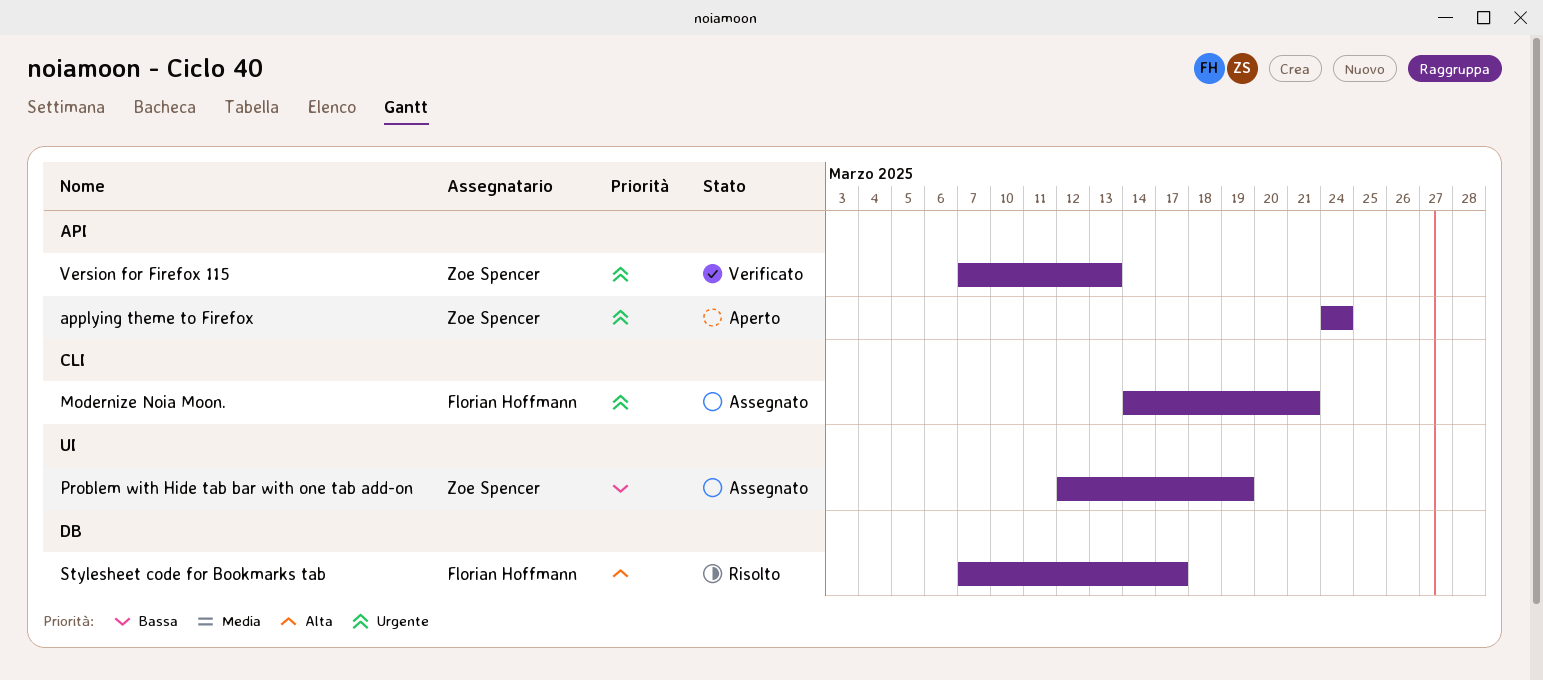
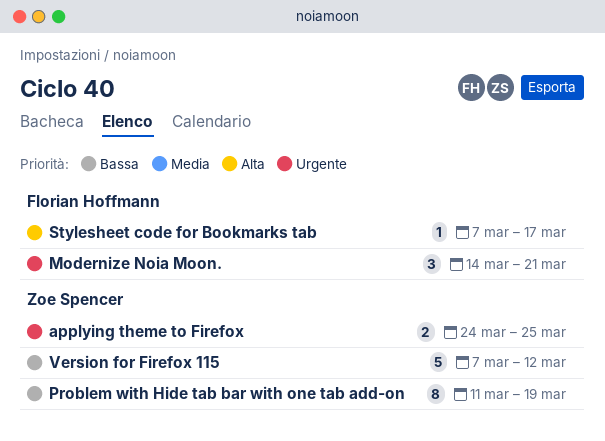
applying theme to Firefox, due: Mar 24 -> Mar 25
Problem with Hide tab bar with one tab add-on, start: Mar 12 -> Mar 11
Version for Firefox 115, priority: Urgente -> Bassa
Version for Firefox 115, due: Mar 13 -> Mar 12

